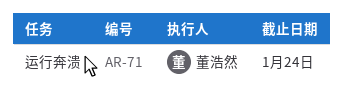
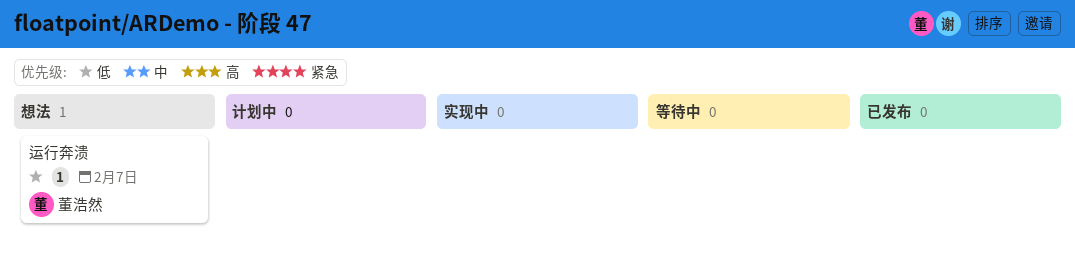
运行奔溃, due: Jan 24 -> Feb 7

